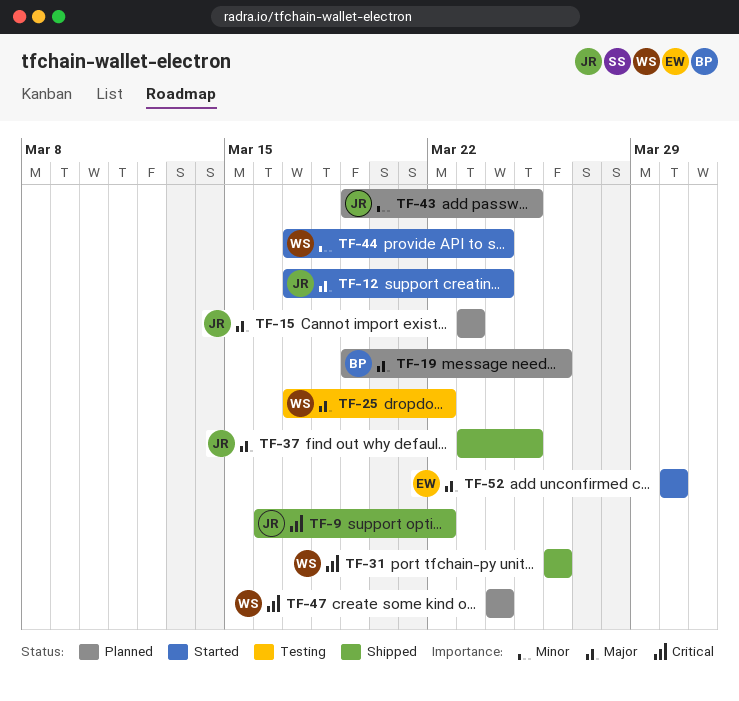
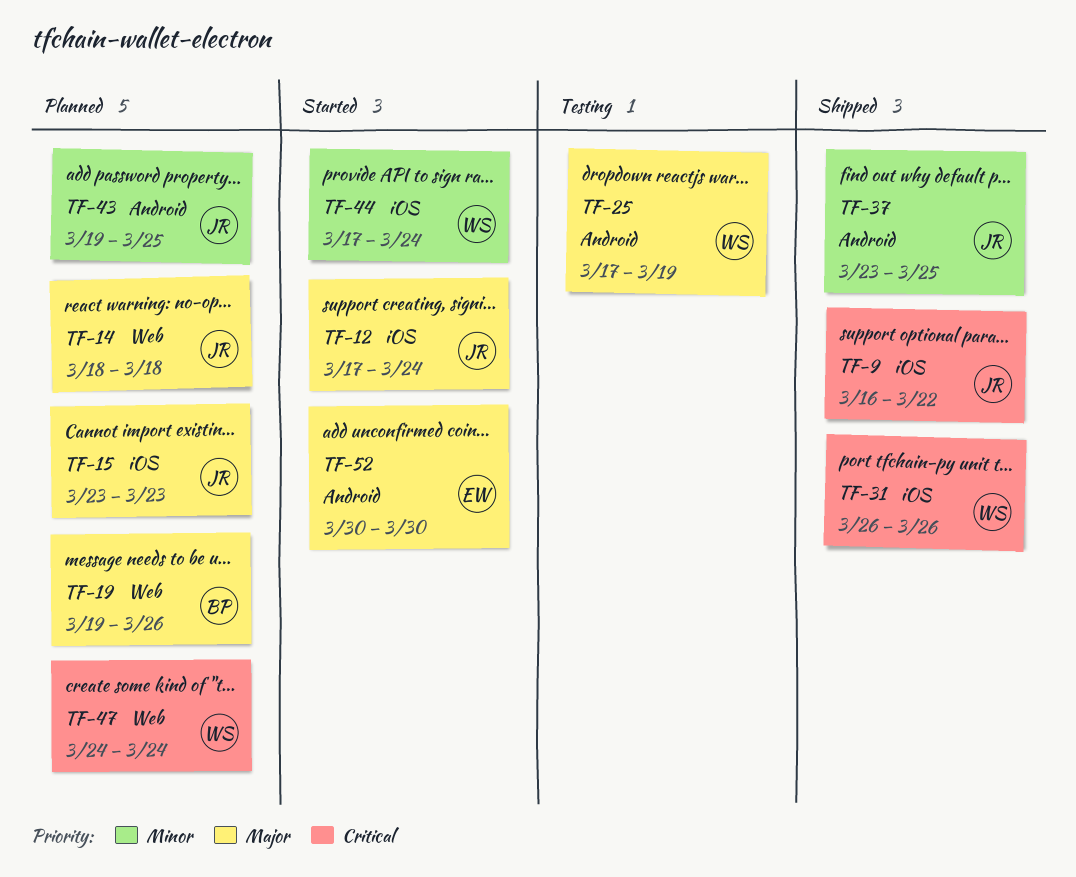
TF-14: none -> present
TF-25, due: Mar 22 -> Mar 19
TF-37, priority: Major -> Minor

